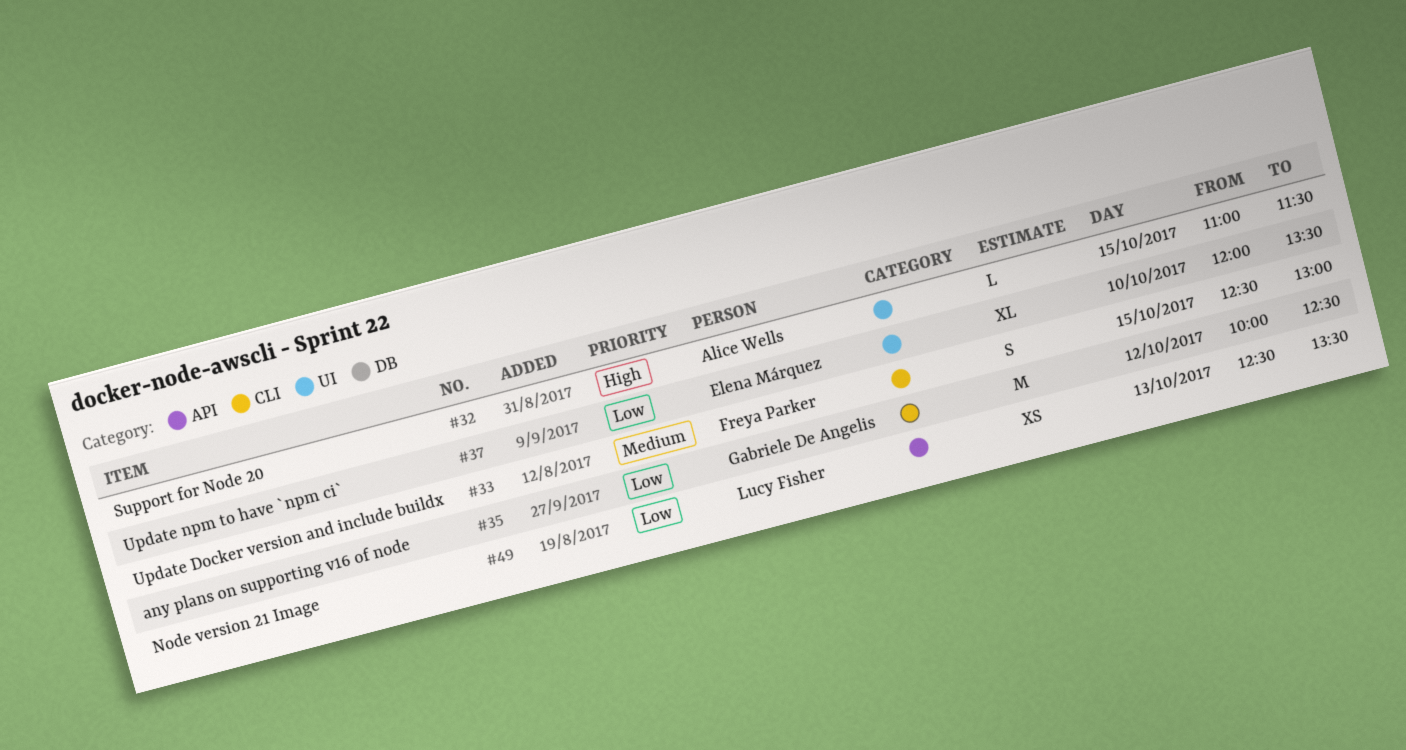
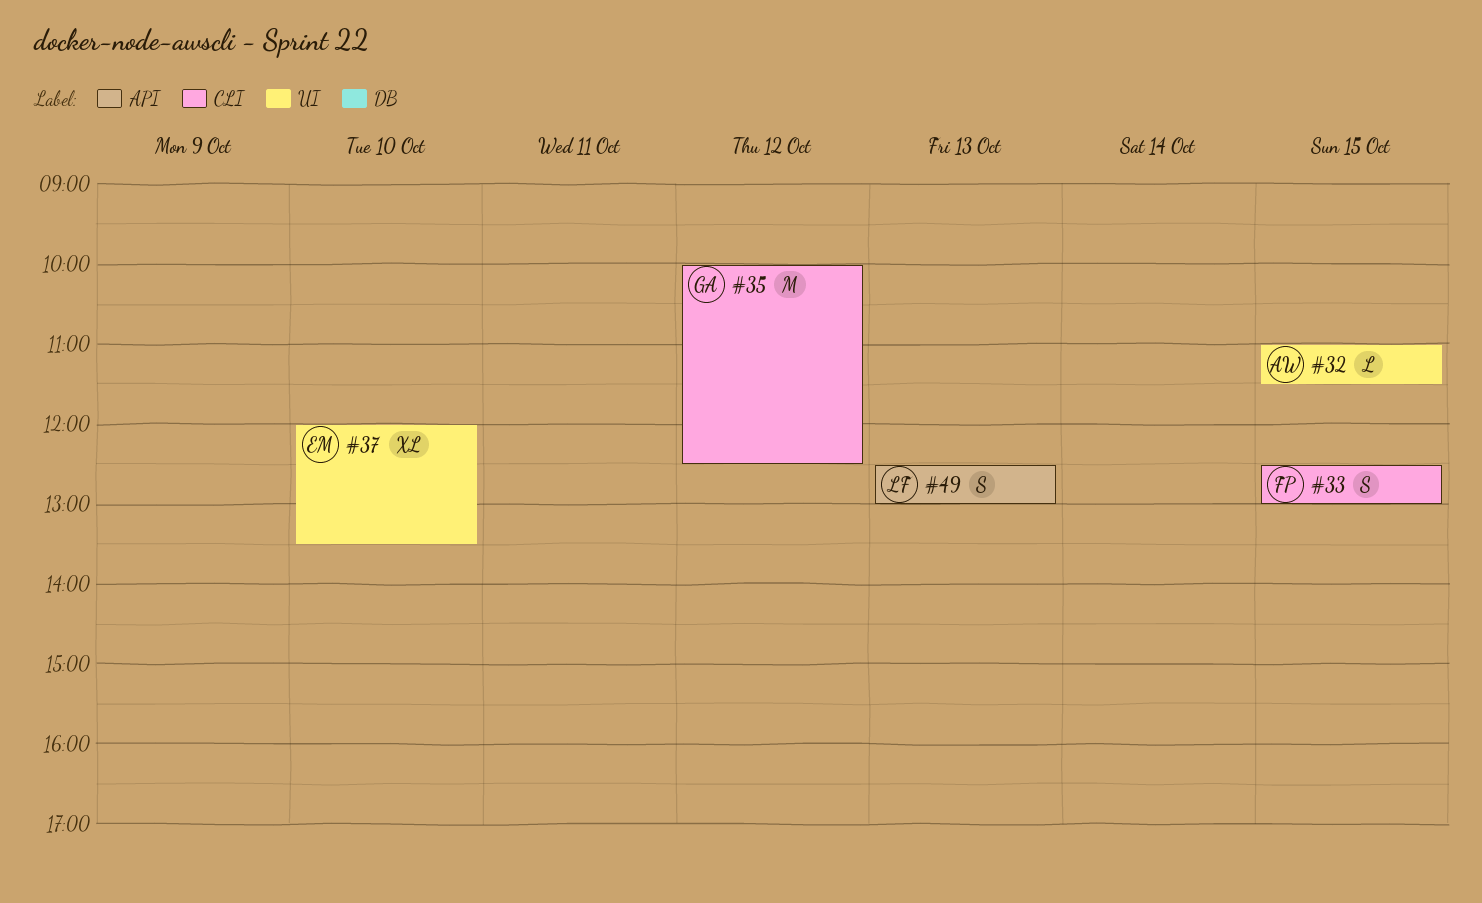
#49, estimate: XS -> S
#49, ends: 13:30 -> 13:00

